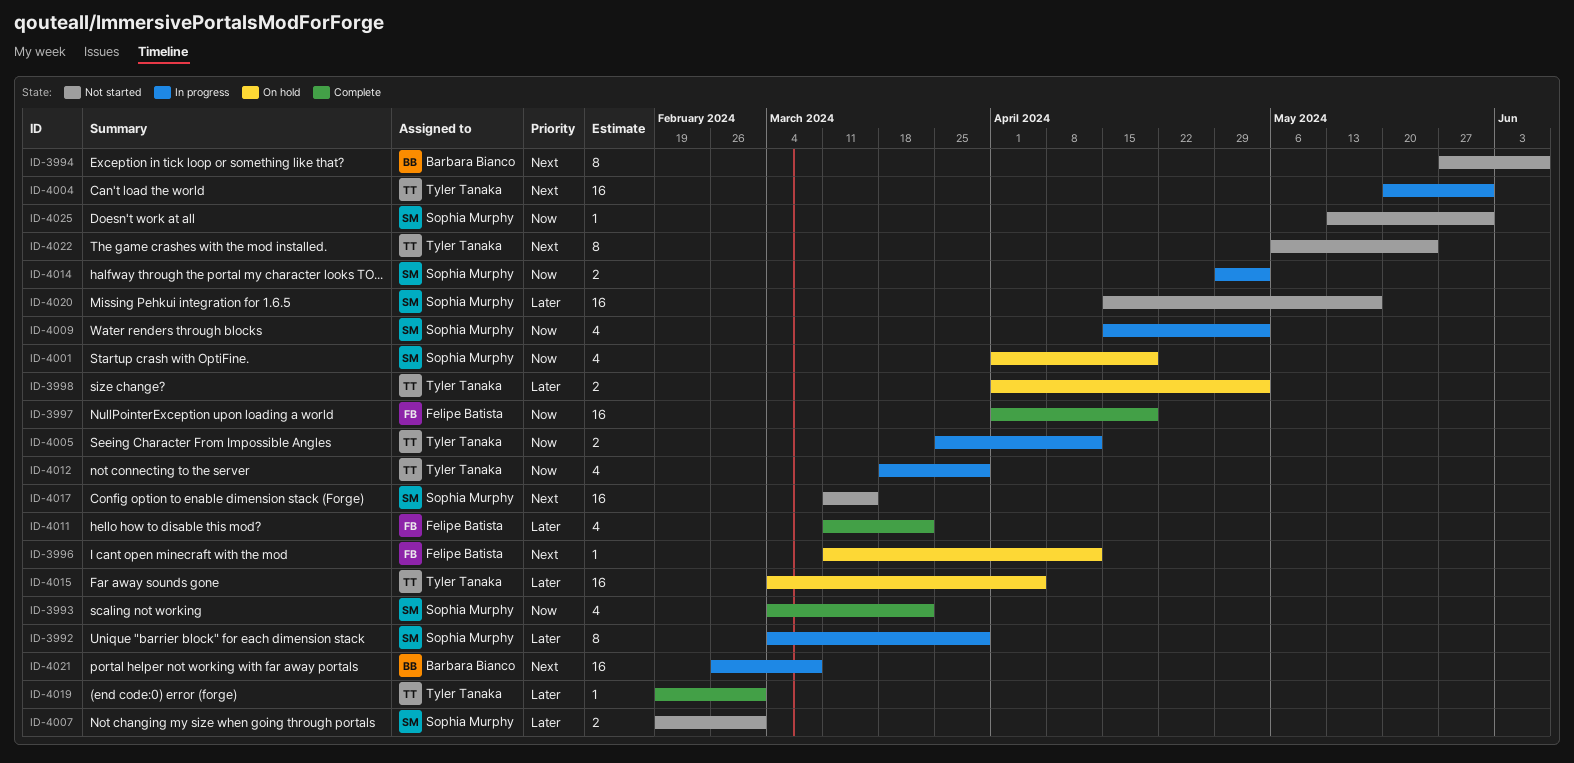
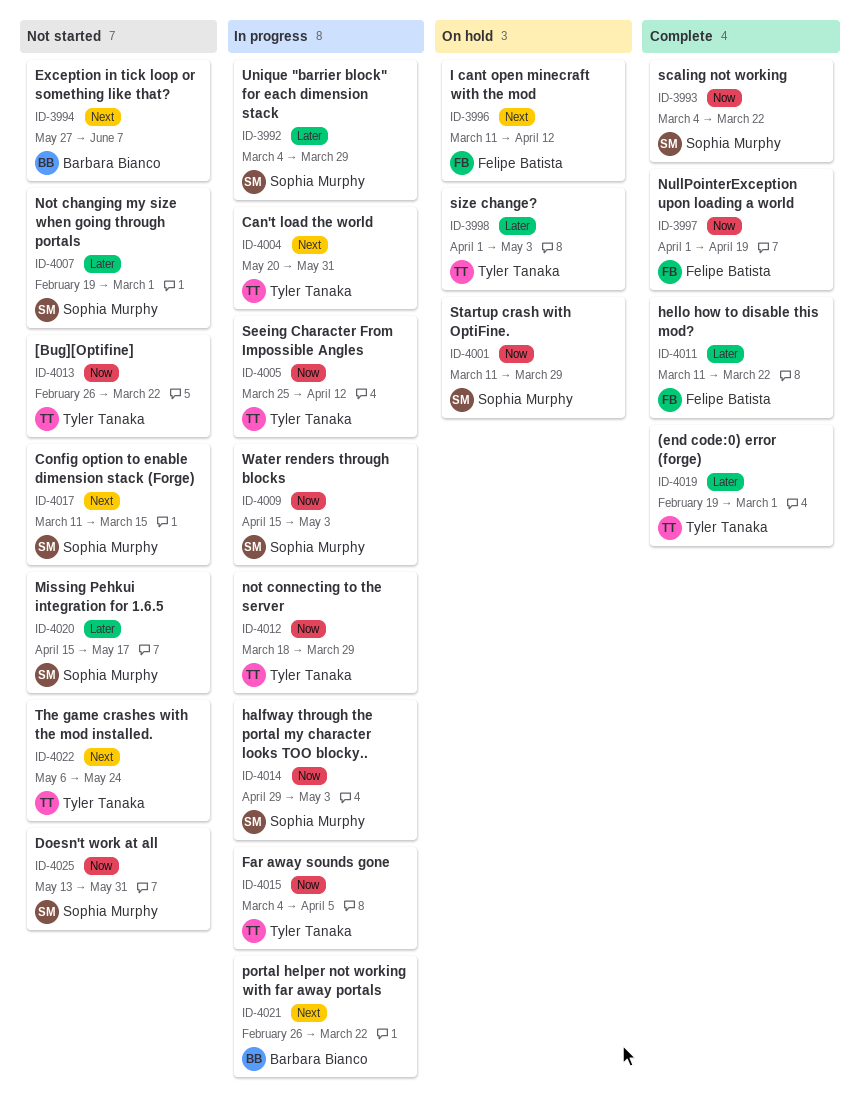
ID-4001, start: Apr 1 -> Mar 11
ID-4001, due: Apr 19 -> Mar 29
ID-4013: none -> present
ID-4015, status: On hold -> In progress
ID-4015, priority: Later -> Now
ID-4021, due: Mar 8 -> Mar 22

